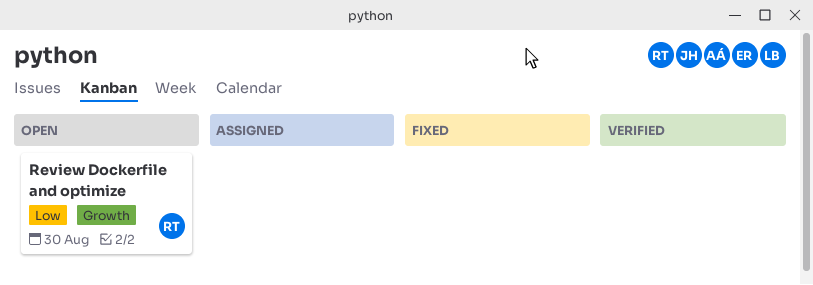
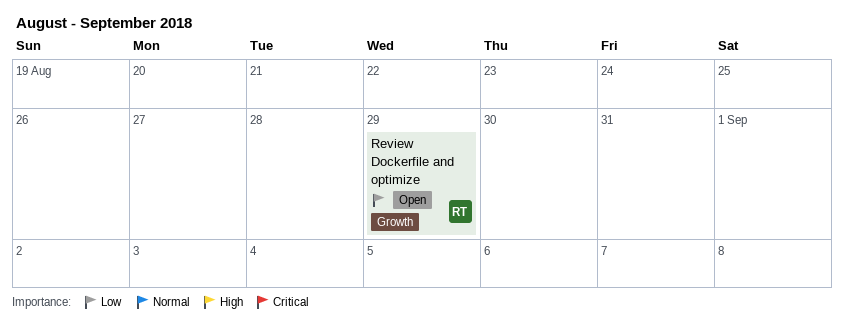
Review Dockerfile and optimize, due: Aug 30 -> Aug 29

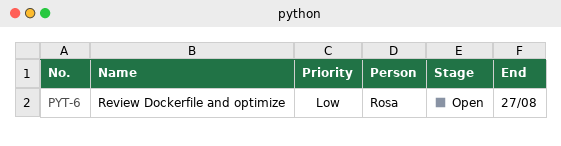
Review Dockerfile and optimize, due: Aug 29 -> Aug 27

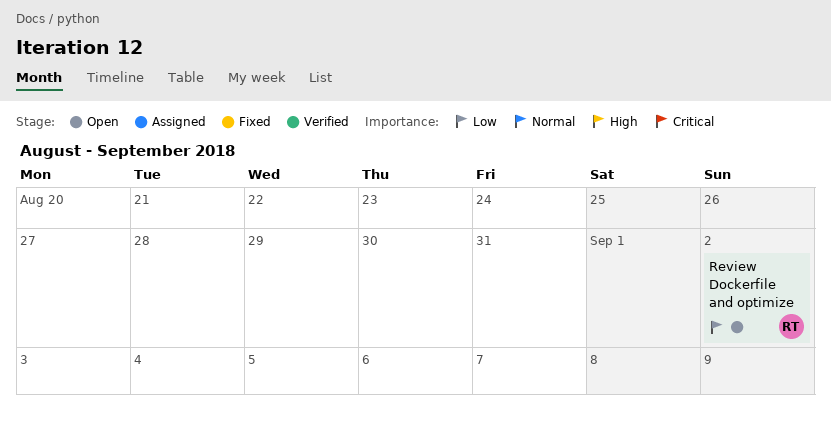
Review Dockerfile and optimize, due: Aug 27 -> Sep 2

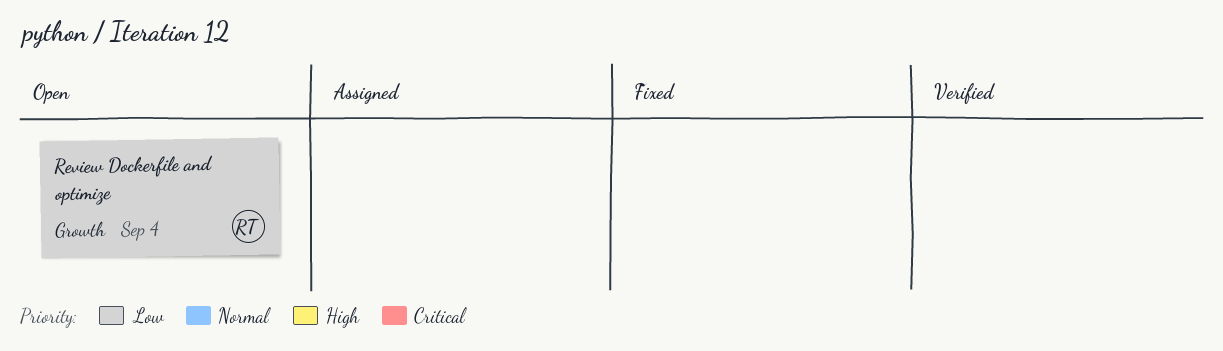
Review Dockerfile and optimize, due: Sep 2 -> Sep 4

